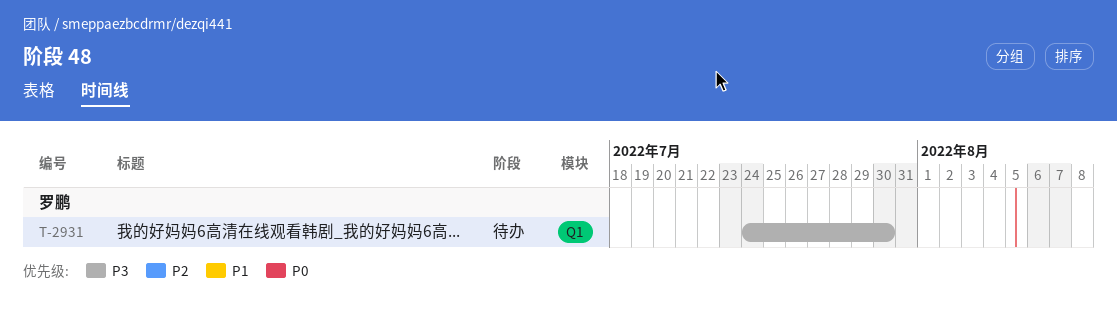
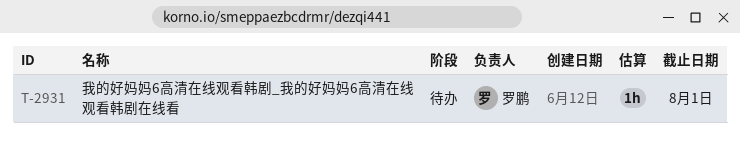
T-2931, due: Jul 30 -> Aug 1

